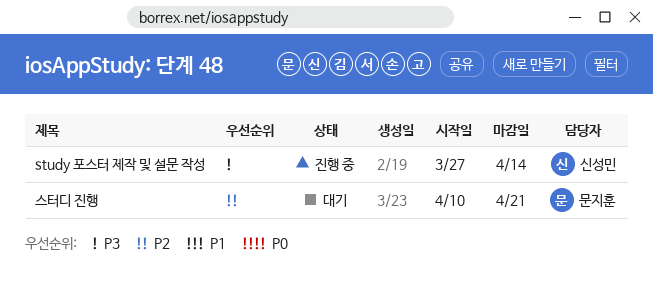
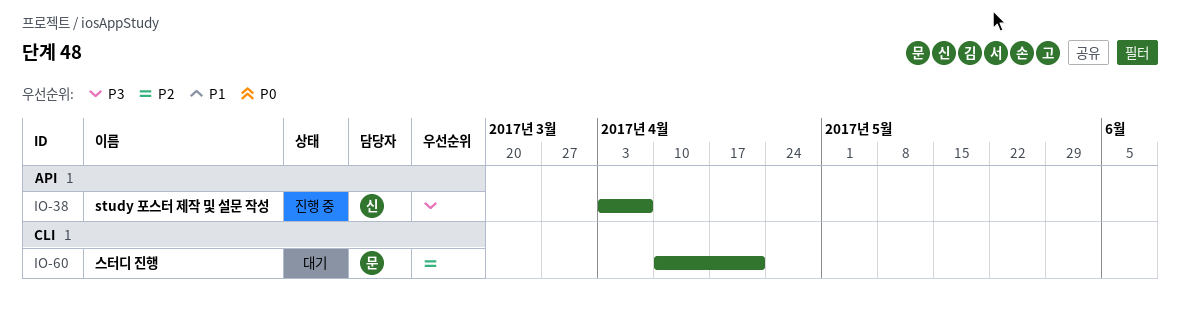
study 포스터 제작 및 설문 작성, start: Mar 27 -> Apr 3
study 포스터 제작 및 설문 작성, due: Apr 14 -> Apr 7

